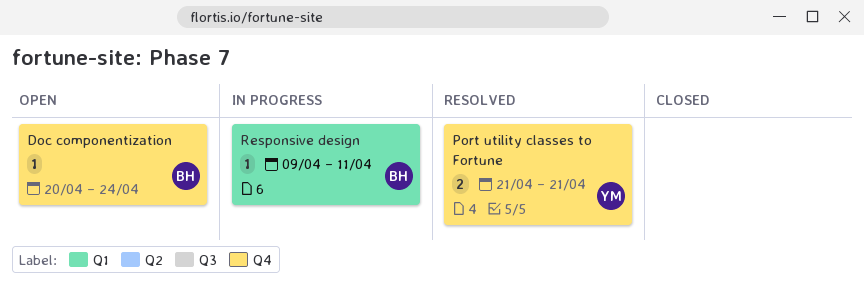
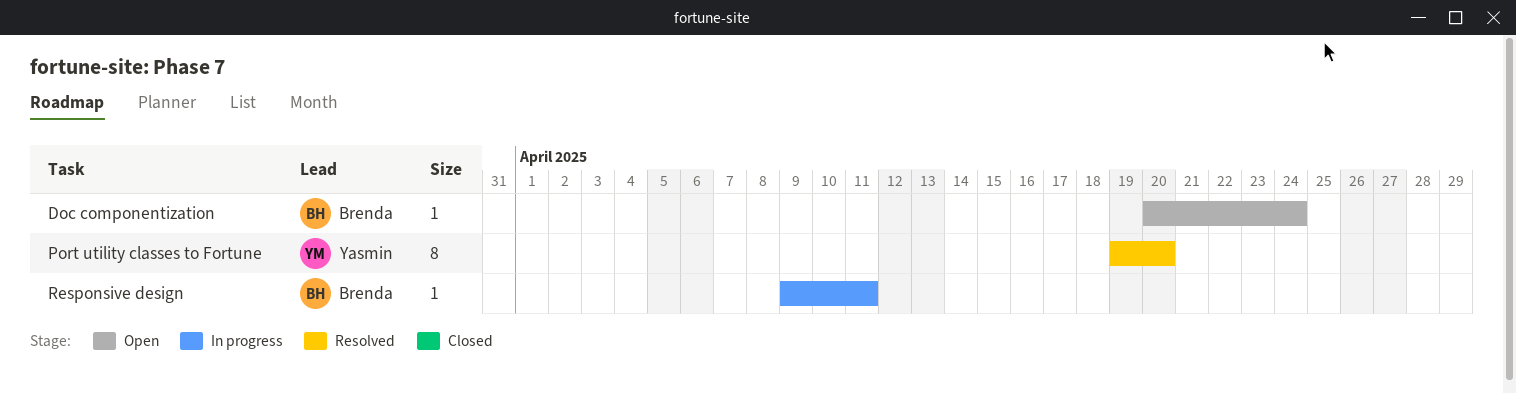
Port utility classes to Fortune, estimate: 2 -> 8
Port utility classes to Fortune, start: Apr 21 -> Apr 19
Port utility classes to Fortune, due: Apr 21 -> Apr 20

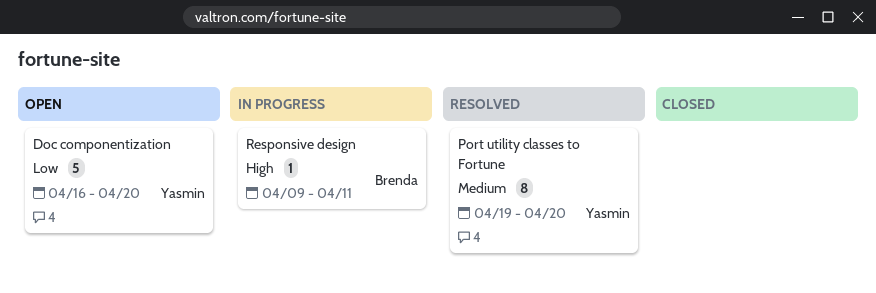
Doc componentization, owner: Brenda -> Yasmin
Doc componentization, estimate: 1 -> 5
Doc componentization, start: Apr 20 -> Apr 16
Doc componentization, due: Apr 24 -> Apr 20

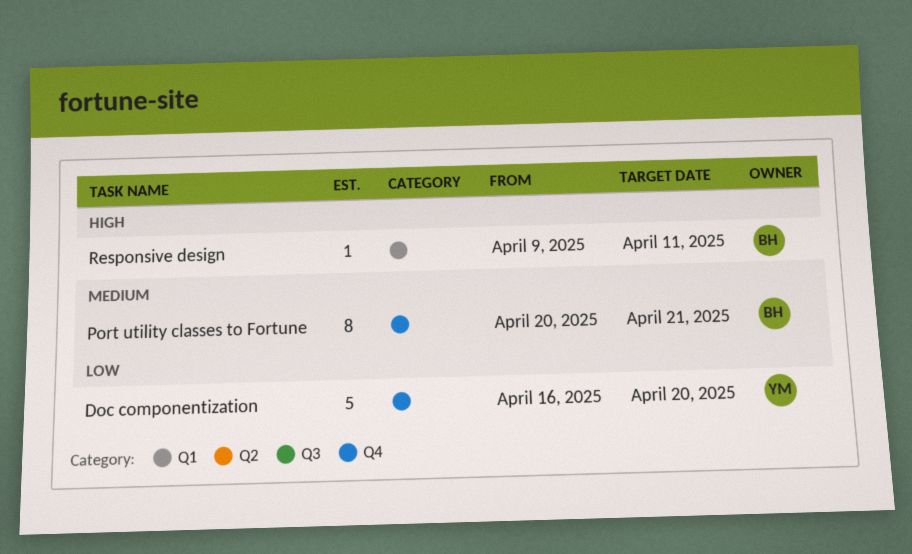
Port utility classes to Fortune, owner: Yasmin -> Brenda
Port utility classes to Fortune, start: Apr 19 -> Apr 20
Port utility classes to Fortune, due: Apr 20 -> Apr 21

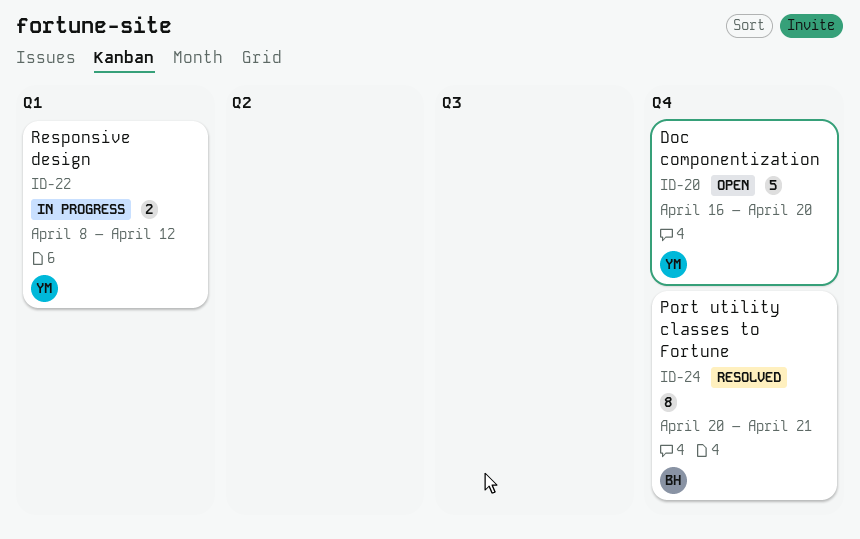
Responsive design, owner: BH -> YM
Responsive design, estimate: 1 -> 2
Responsive design, start: Apr 9 -> Apr 8
Responsive design, due: Apr 11 -> Apr 12

